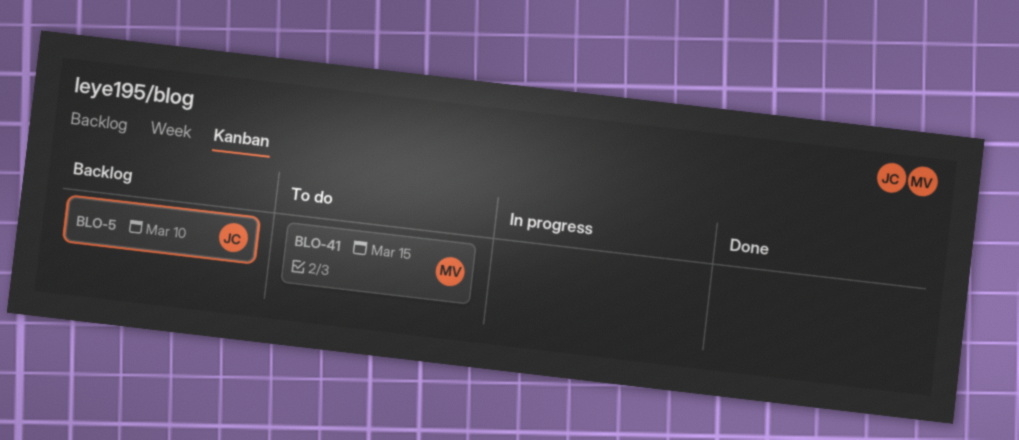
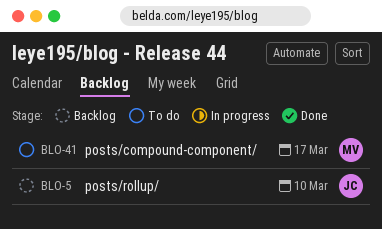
BLO-41, due: Mar 15 -> Mar 17

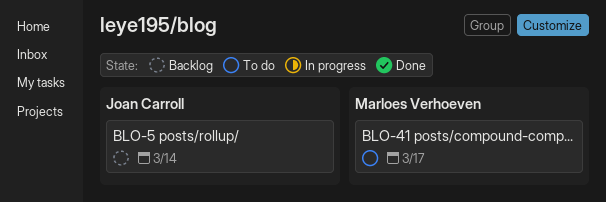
BLO-5, due: Mar 10 -> Mar 14

